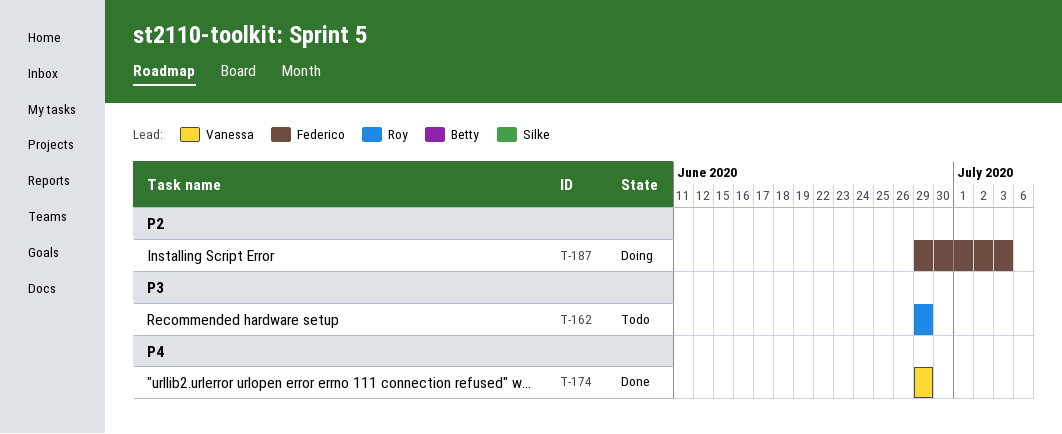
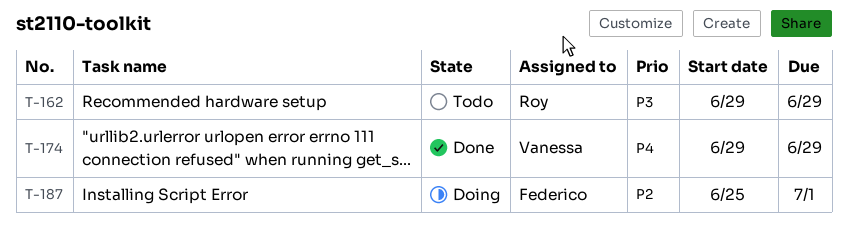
T-187, start: Jun 29 -> Jun 25
T-187, due: Jul 3 -> Jul 1

